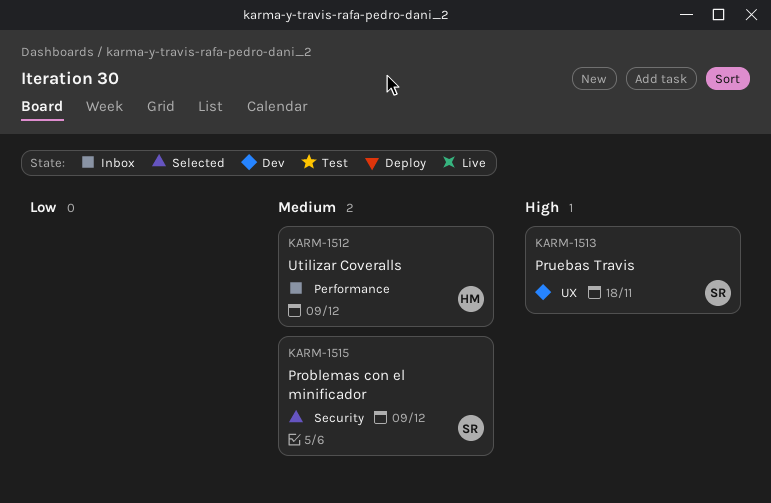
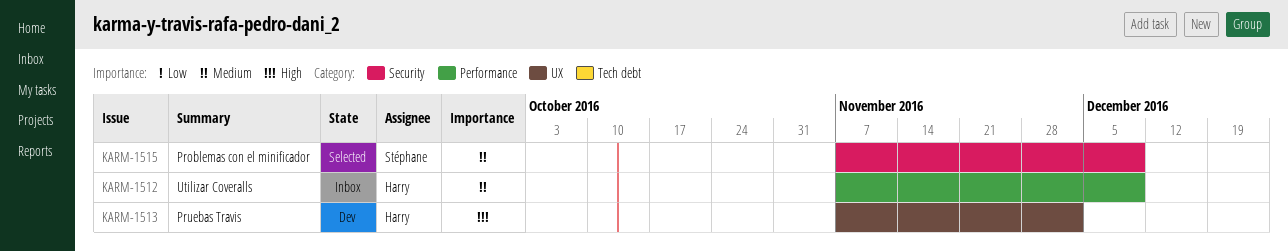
KARM-1513, owner: Stéphane -> Harry
KARM-1513, due: Nov 18 -> Dec 2

